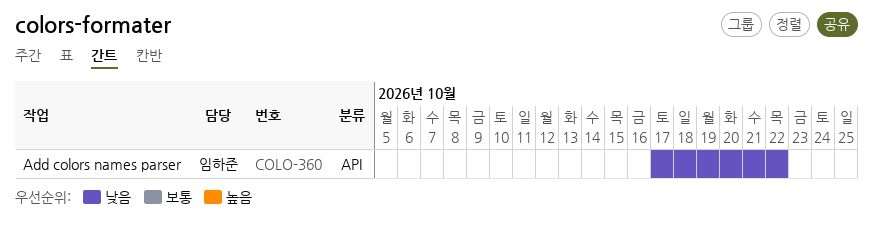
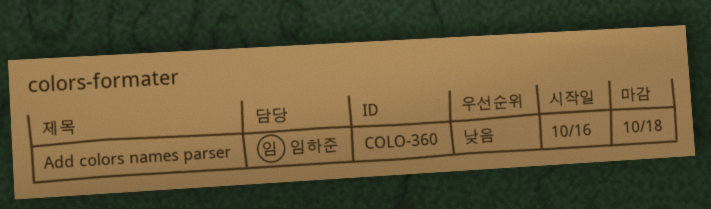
COLO-360, start: Oct 17 -> Oct 16
COLO-360, due: Oct 22 -> Oct 18

